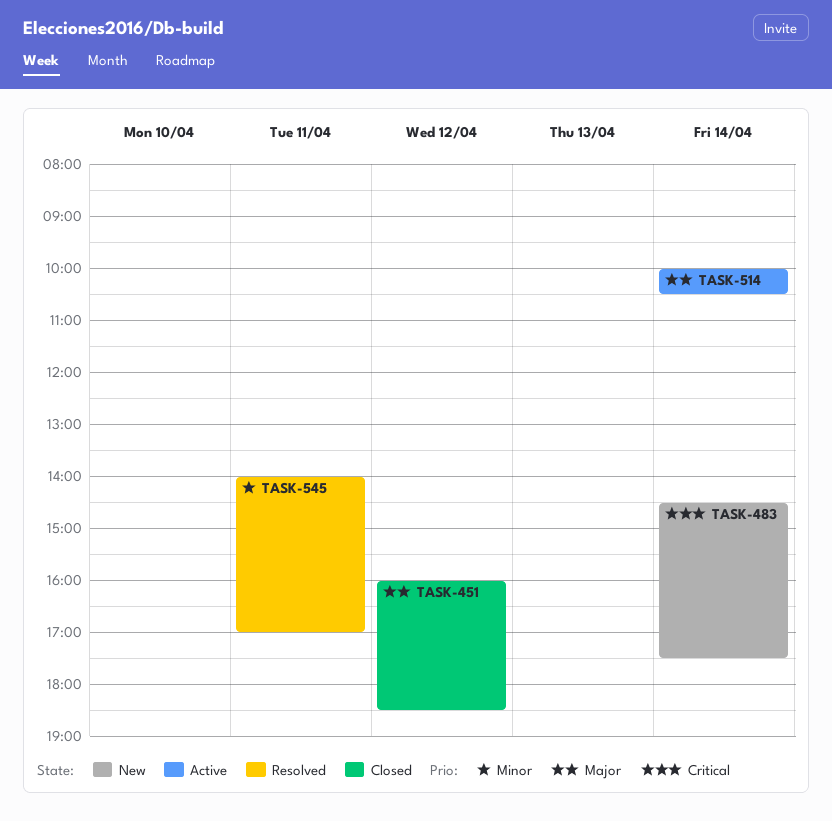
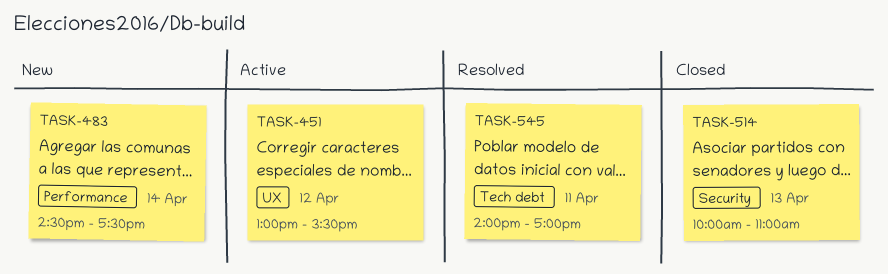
TASK-451, status: Closed -> Active
TASK-451, begins: 16:00 -> 13:00
TASK-451, ends: 18:30 -> 15:30
TASK-514, status: Active -> Closed
TASK-514, day: Apr 14 -> Apr 13
TASK-514, ends: 10:30 -> 11:00

